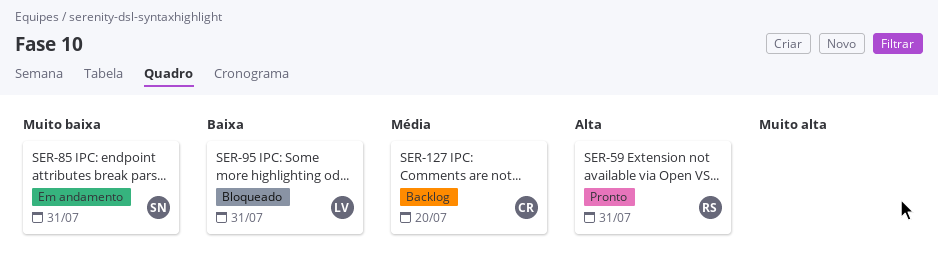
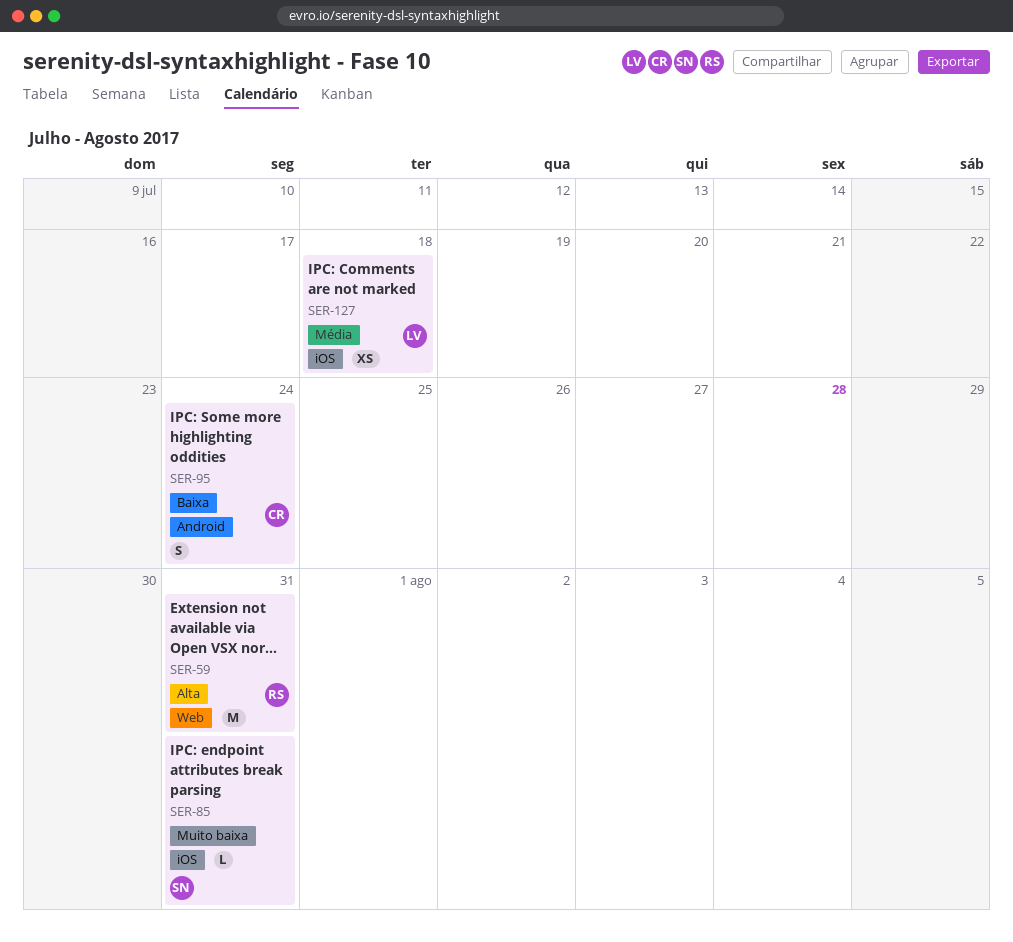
SER-95, owner: LV -> CR
SER-95, due: Jul 31 -> Jul 24
SER-127, owner: CR -> LV
SER-127, due: Jul 20 -> Jul 18

